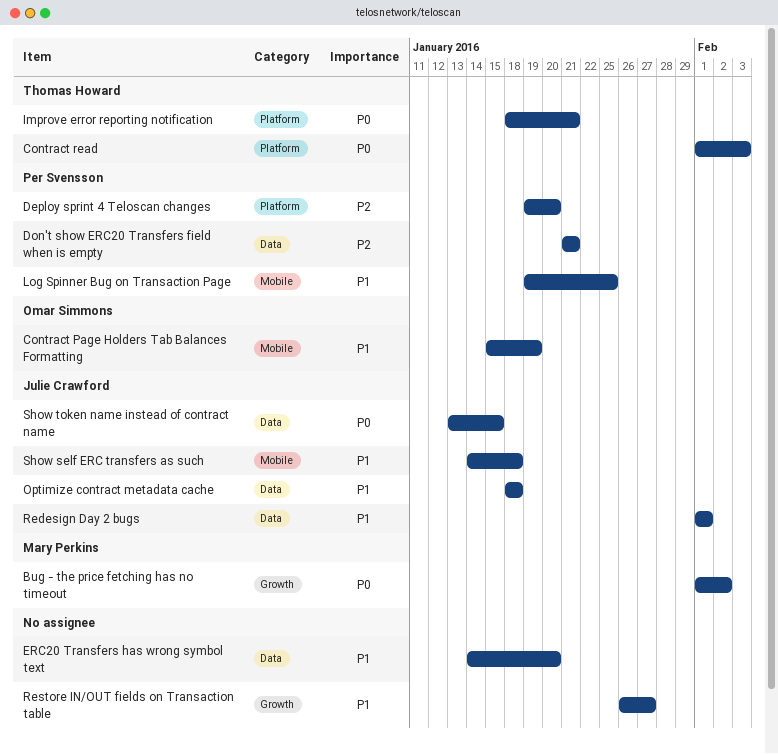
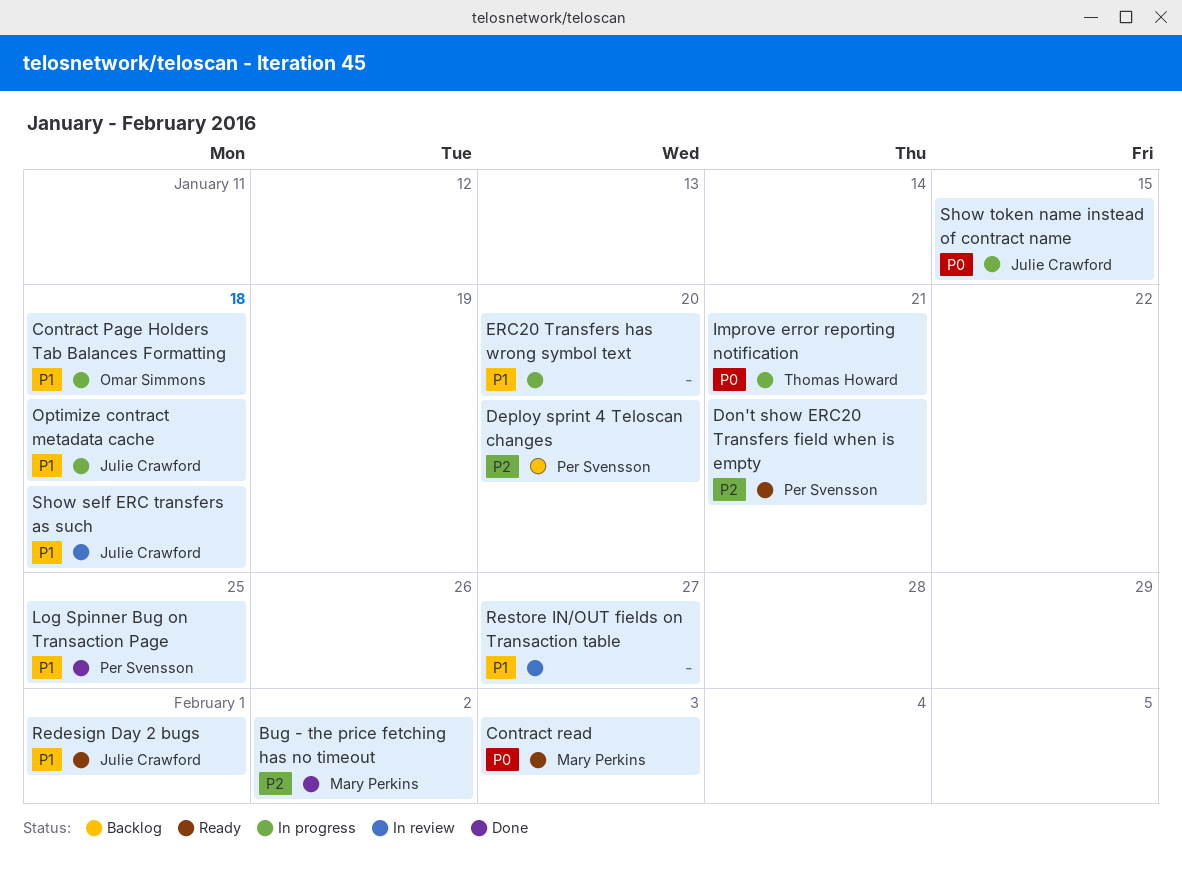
Bug - the price fetching has no timeout, priority: P0 -> P2
Contract Page Holders Tab Balances Formatting, due: Jan 19 -> Jan 18
Contract read, owner: Thomas Howard -> Mary Perkins

